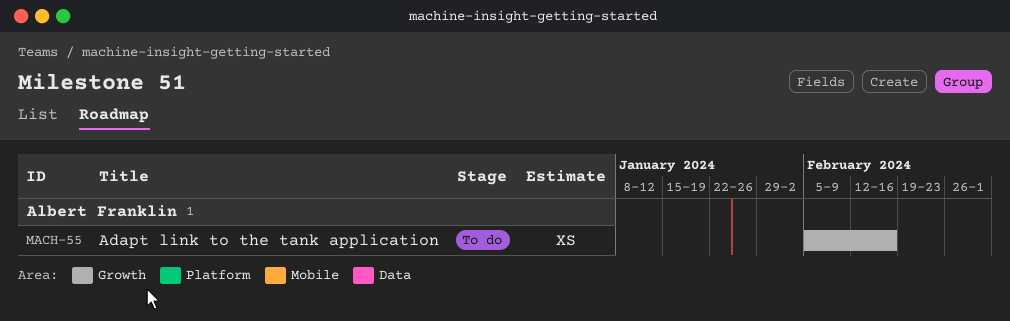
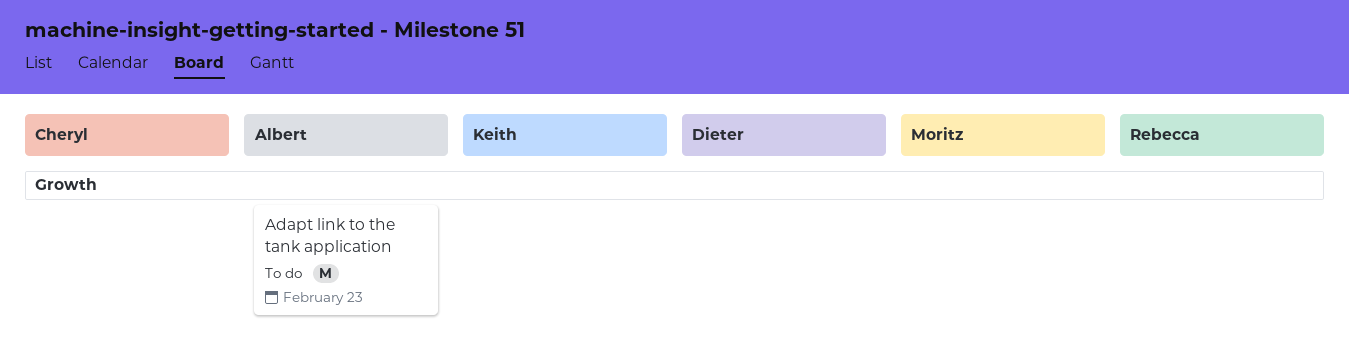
Adapt link to the tank application, estimate: XS -> M
Adapt link to the tank application, due: Feb 16 -> Feb 23

